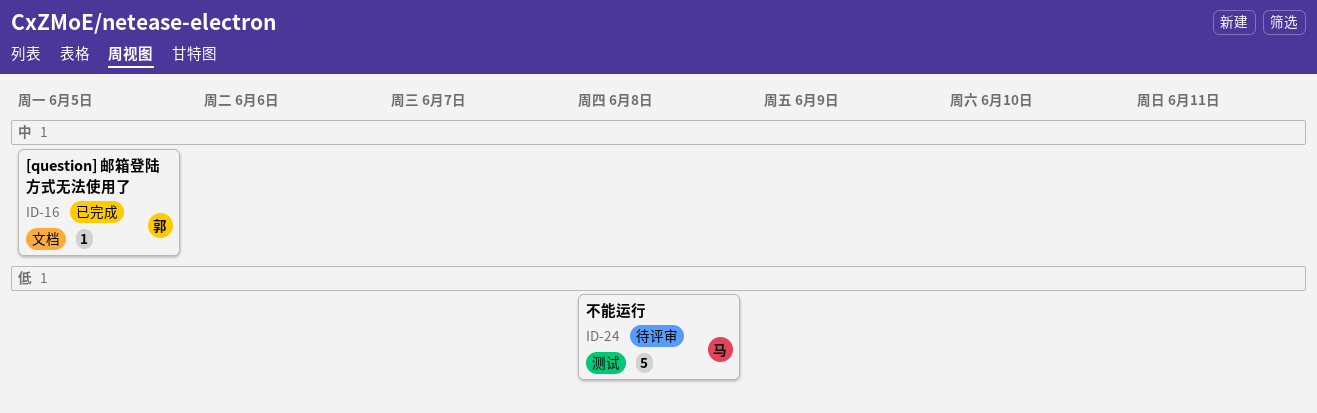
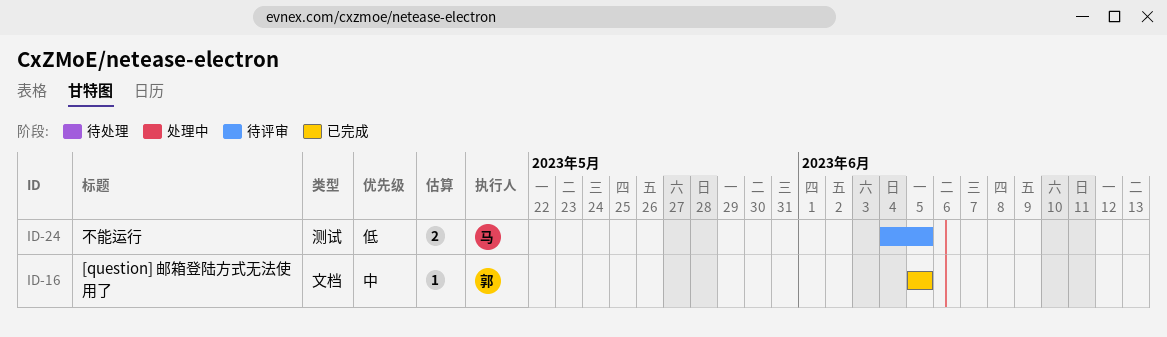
ID-24, estimate: 5 -> 2
ID-24, due: Jun 8 -> Jun 5

